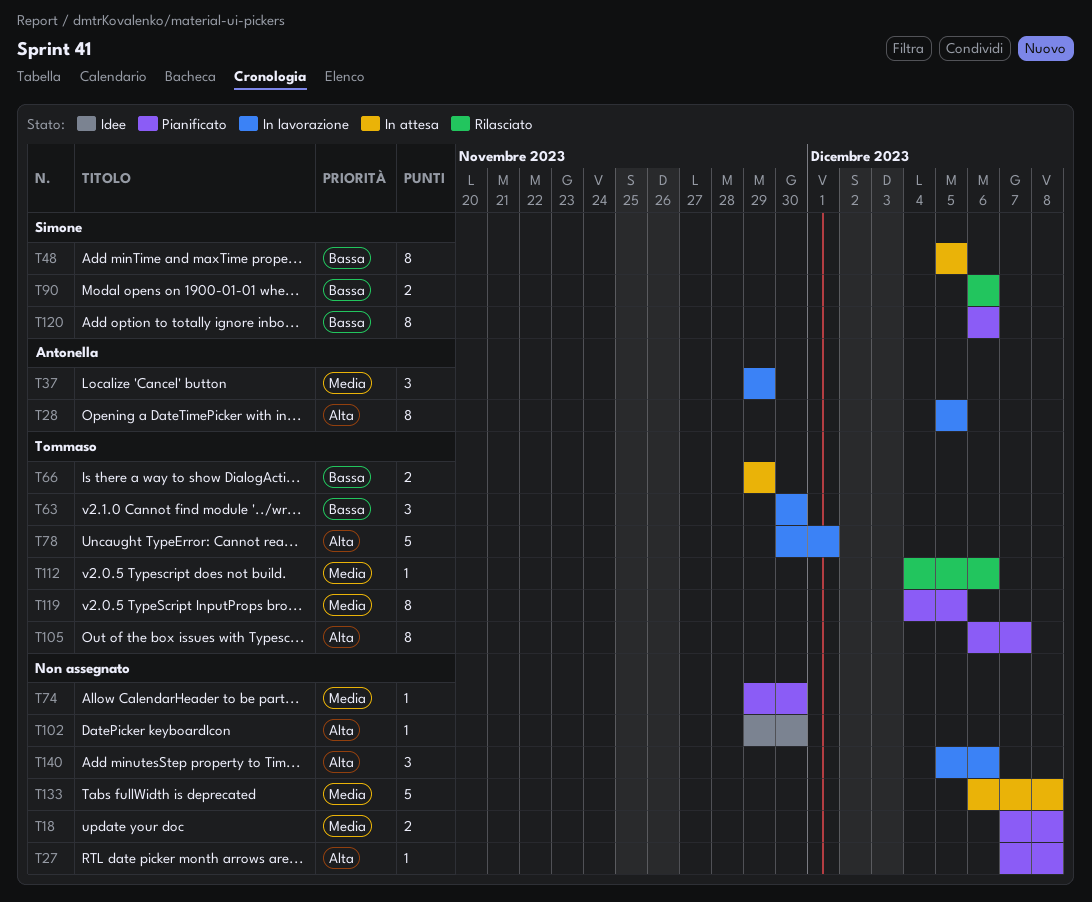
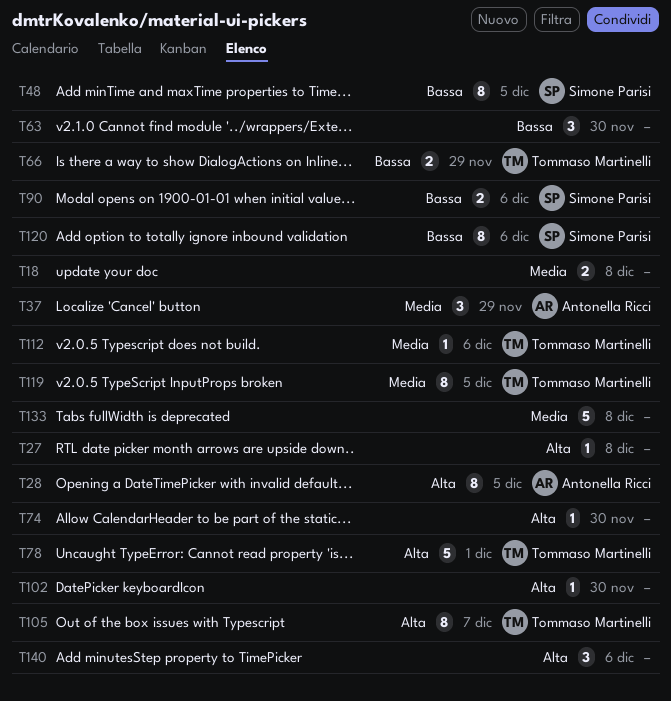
T63, owner: Tommaso Martinelli -> none
T74, priority: Media -> Alta

